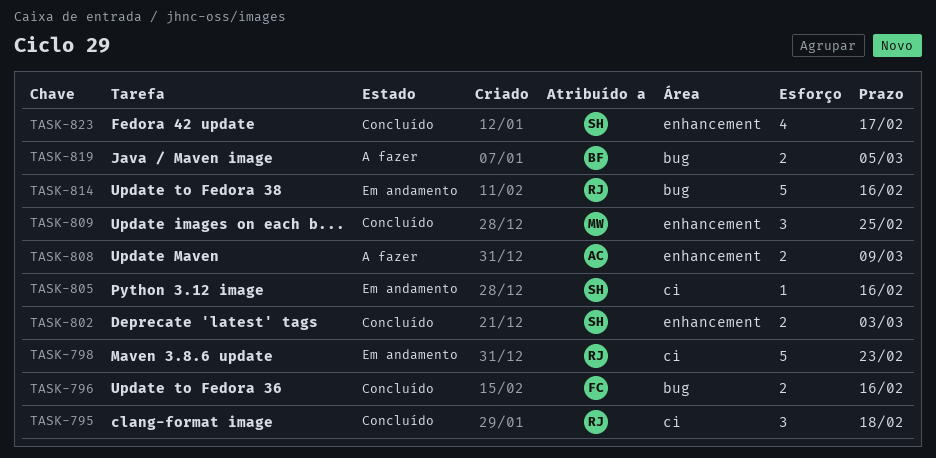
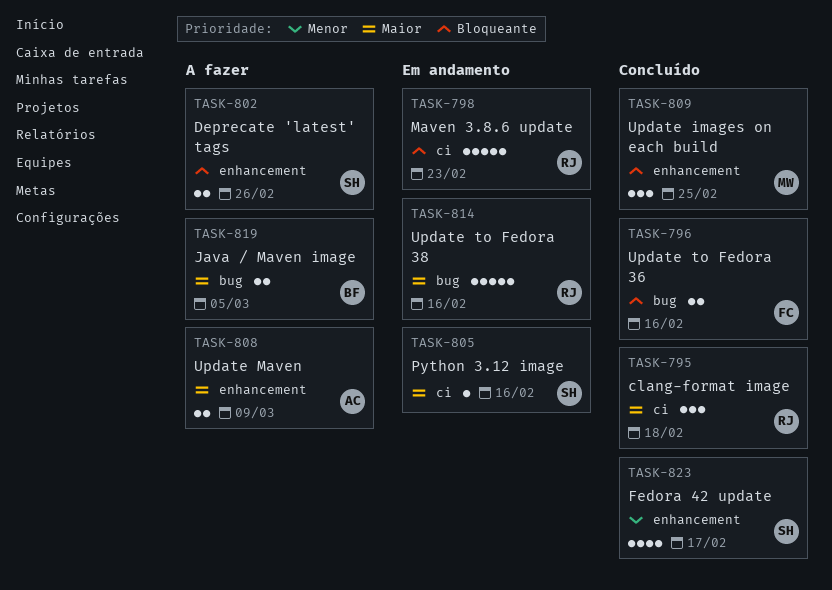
TASK-802, status: Concluído -> A fazer
TASK-802, due: Mar 3 -> Feb 26

